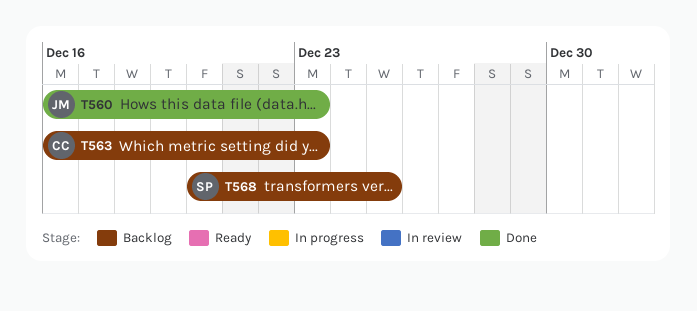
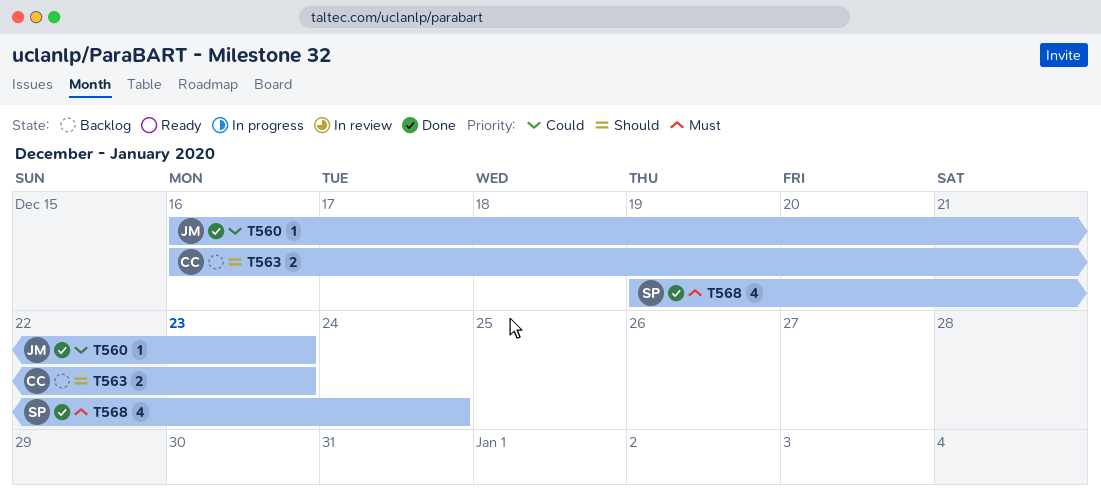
T568, status: Backlog -> Done
T568, start: Dec 20 -> Dec 19
T568, due: Dec 25 -> Dec 24

